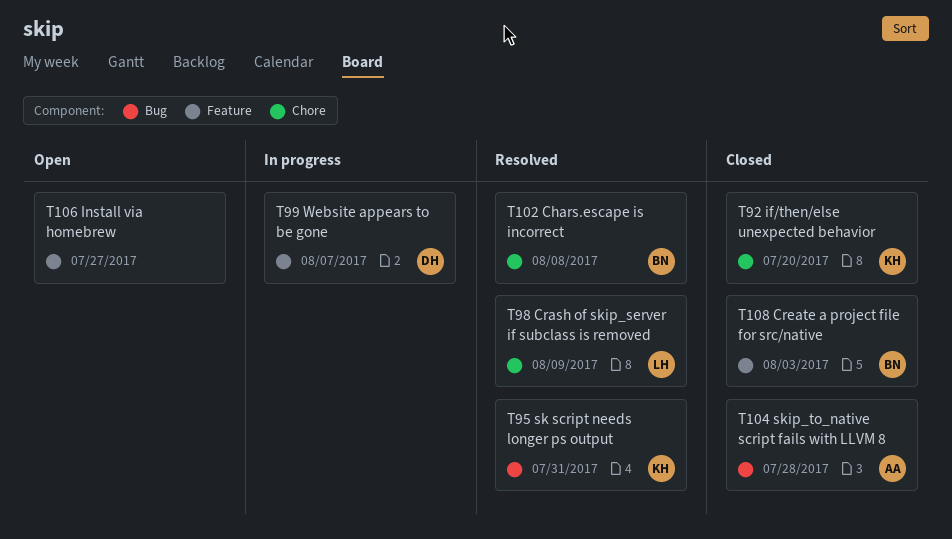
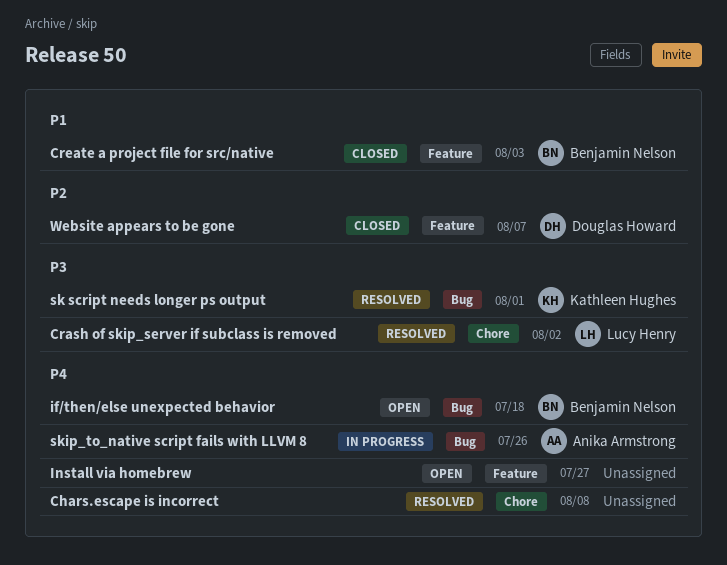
Chars.escape is incorrect, owner: Benjamin Nelson -> none
Crash of skip_server if subclass is removed, due: Aug 9 -> Aug 2
if/then/else unexpected behavior, status: Closed -> Open
if/then/else unexpected behavior, owner: Kathleen Hughes -> Benjamin Nelson
if/then/else unexpected behavior, label: Chore -> Bug
if/then/else unexpected behavior, due: Jul 20 -> Jul 18
sk script needs longer ps output, due: Jul 31 -> Aug 1
skip_to_native script fails with LLVM 8, status: Closed -> In progress
skip_to_native script fails with LLVM 8, due: Jul 28 -> Jul 26
Website appears to be gone, status: In progress -> Closed

